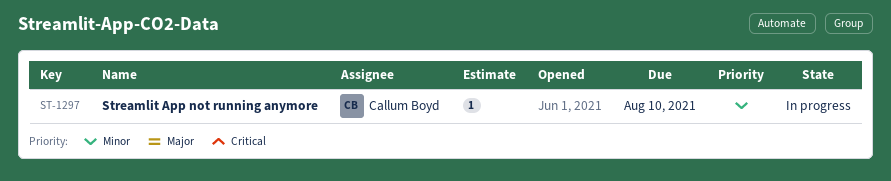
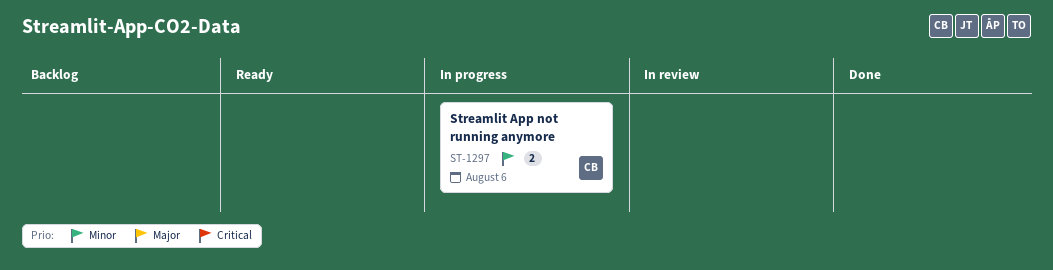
ST-1297, estimate: 1 -> 2
ST-1297, due: Aug 10 -> Aug 6

